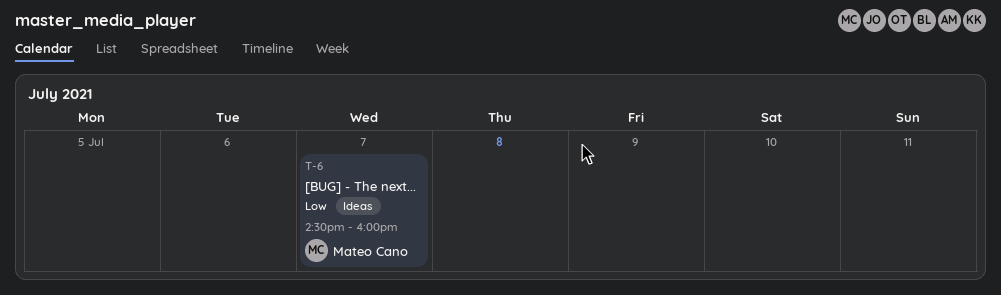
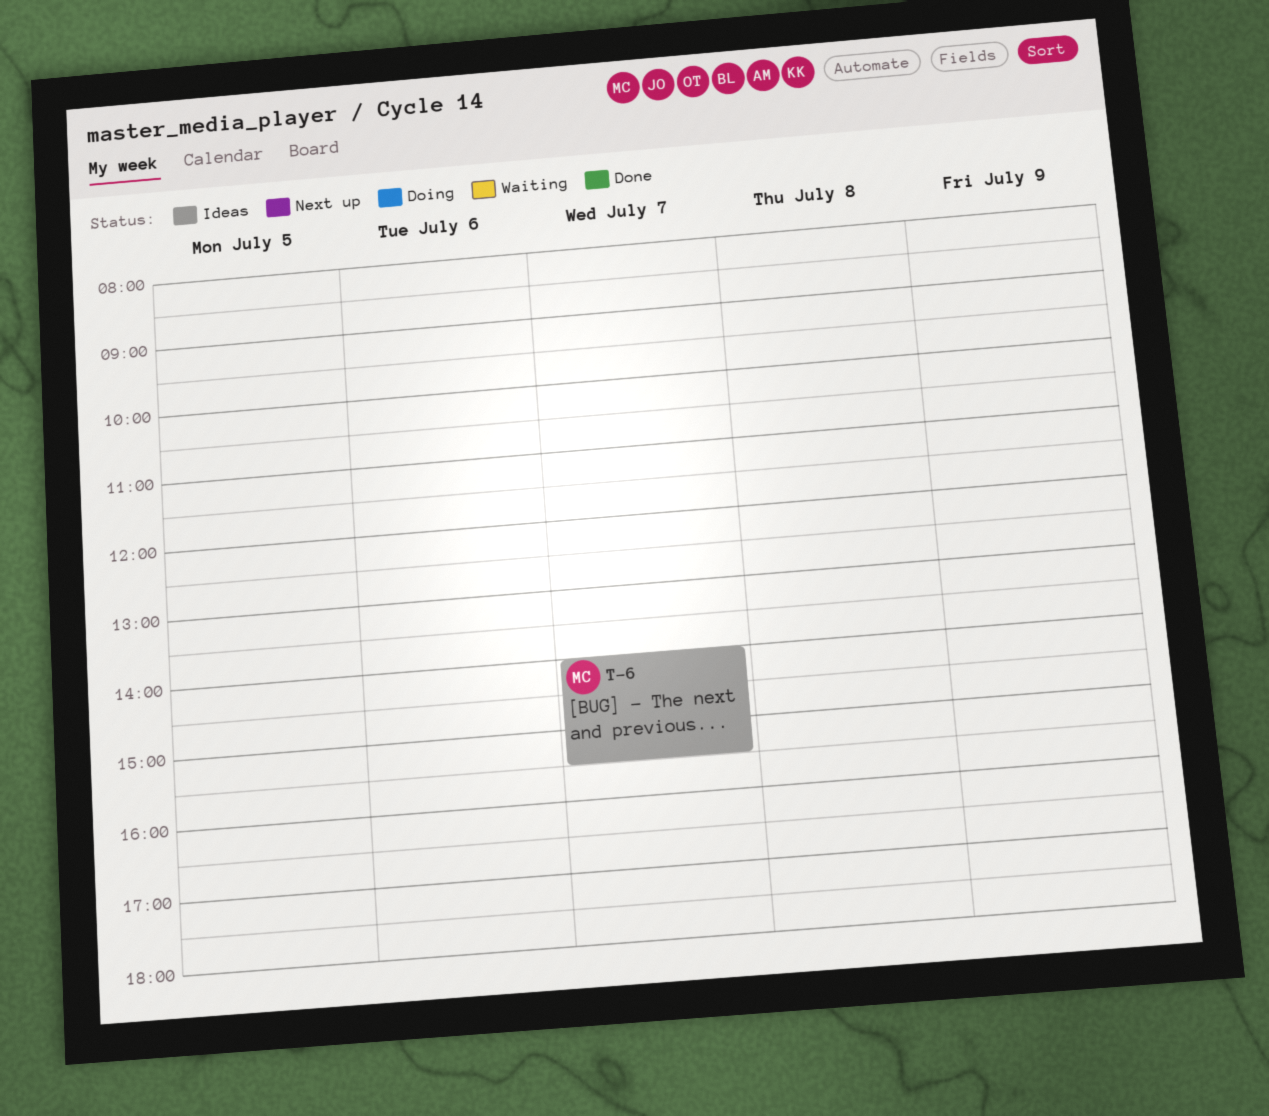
T-6, begins: 14:30 -> 14:00
T-6, ends: 16:00 -> 15:30

